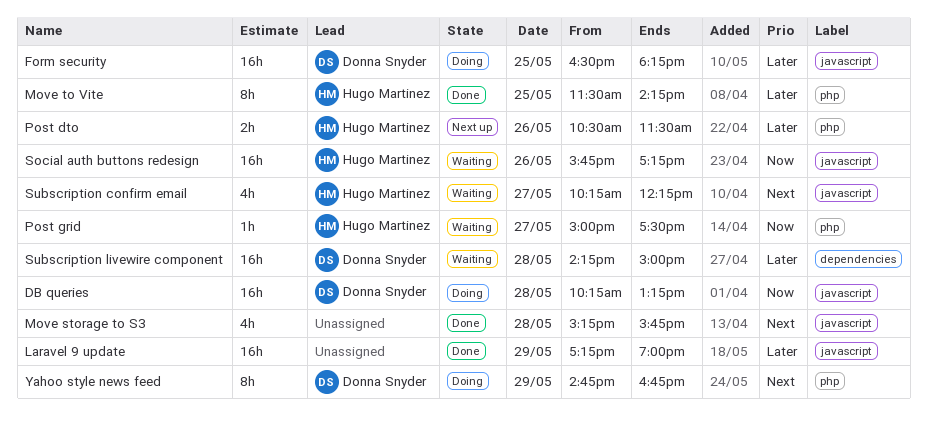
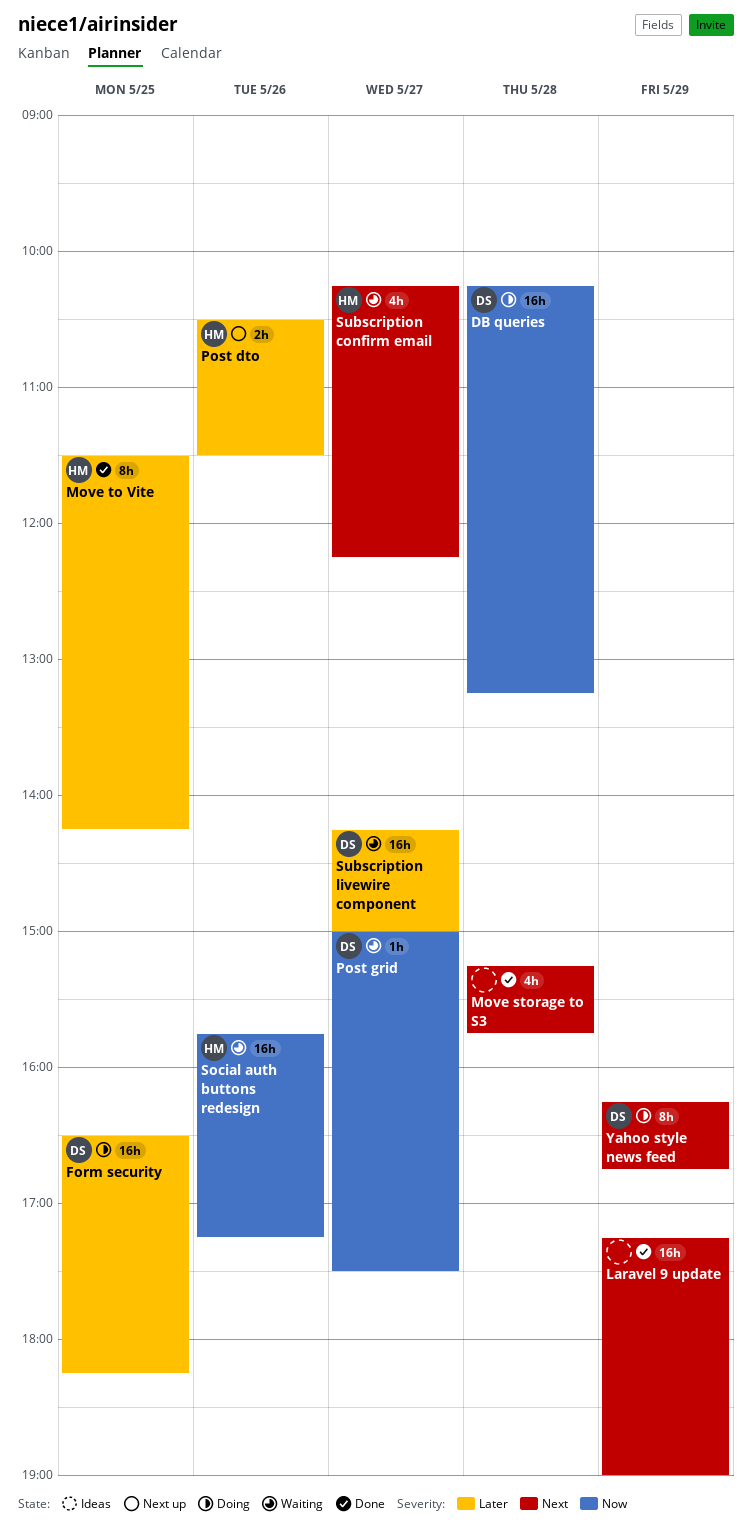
Laravel 9 update, priority: Later -> Next
Post grid, owner: Hugo Martinez -> Donna Snyder
Subscription livewire component, day: May 28 -> May 27
Yahoo style news feed, begins: 14:45 -> 16:15

